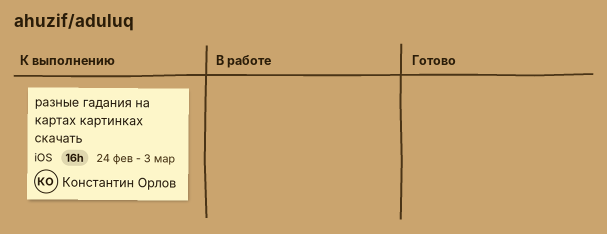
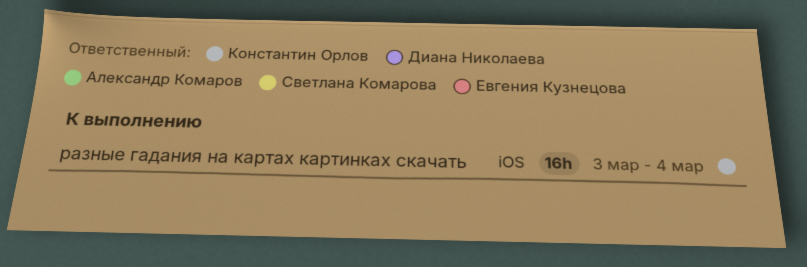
разные гадания на картах картинках скачать, start: Feb 24 -> Mar 3
разные гадания на картах картинках скачать, due: Mar 3 -> Mar 4

